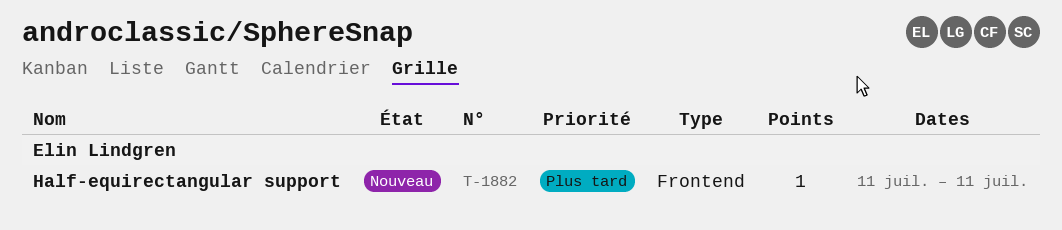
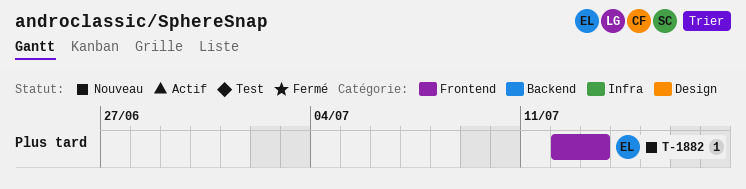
T-1882, start: Jul 11 -> Jul 12
T-1882, due: Jul 11 -> Jul 13

